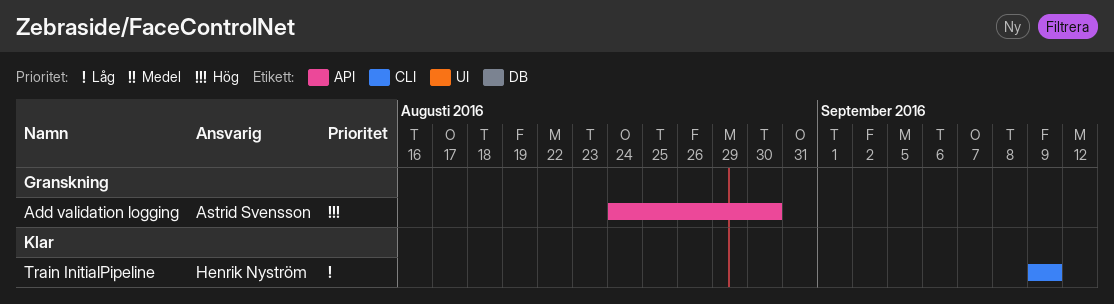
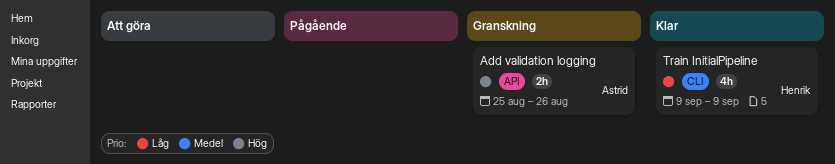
Add validation logging, start: Aug 24 -> Aug 25
Add validation logging, due: Aug 30 -> Aug 26

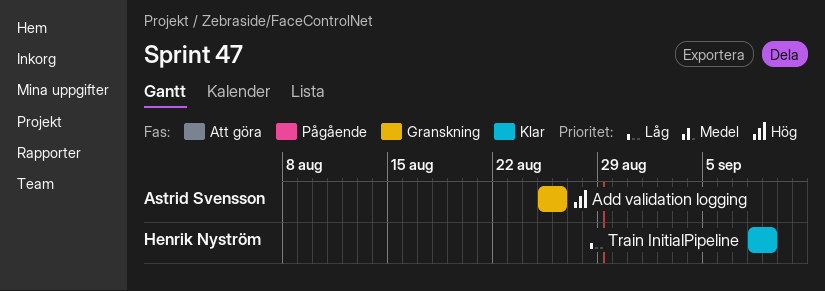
Train InitialPipeline, start: Sep 9 -> Sep 8

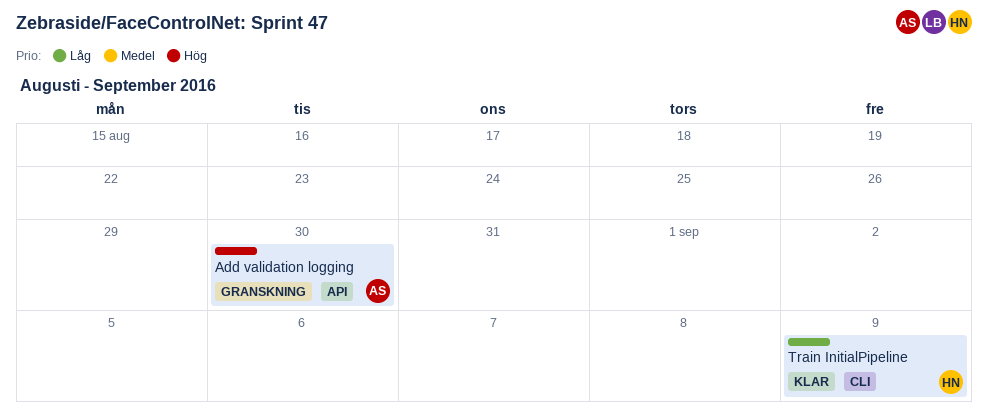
Add validation logging, due: Aug 26 -> Aug 30

